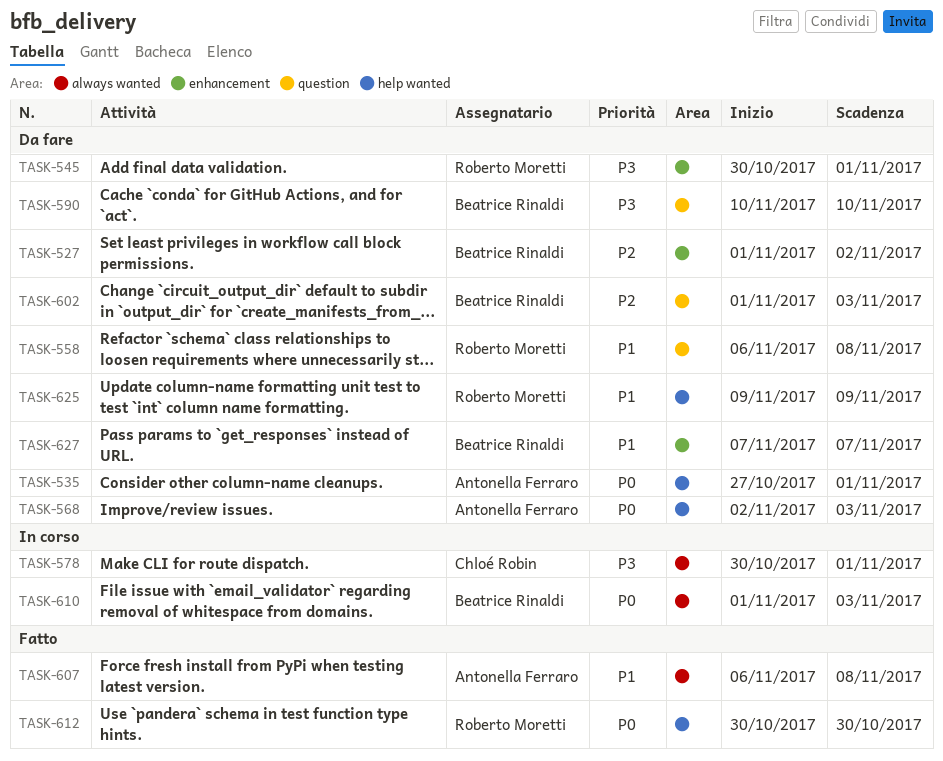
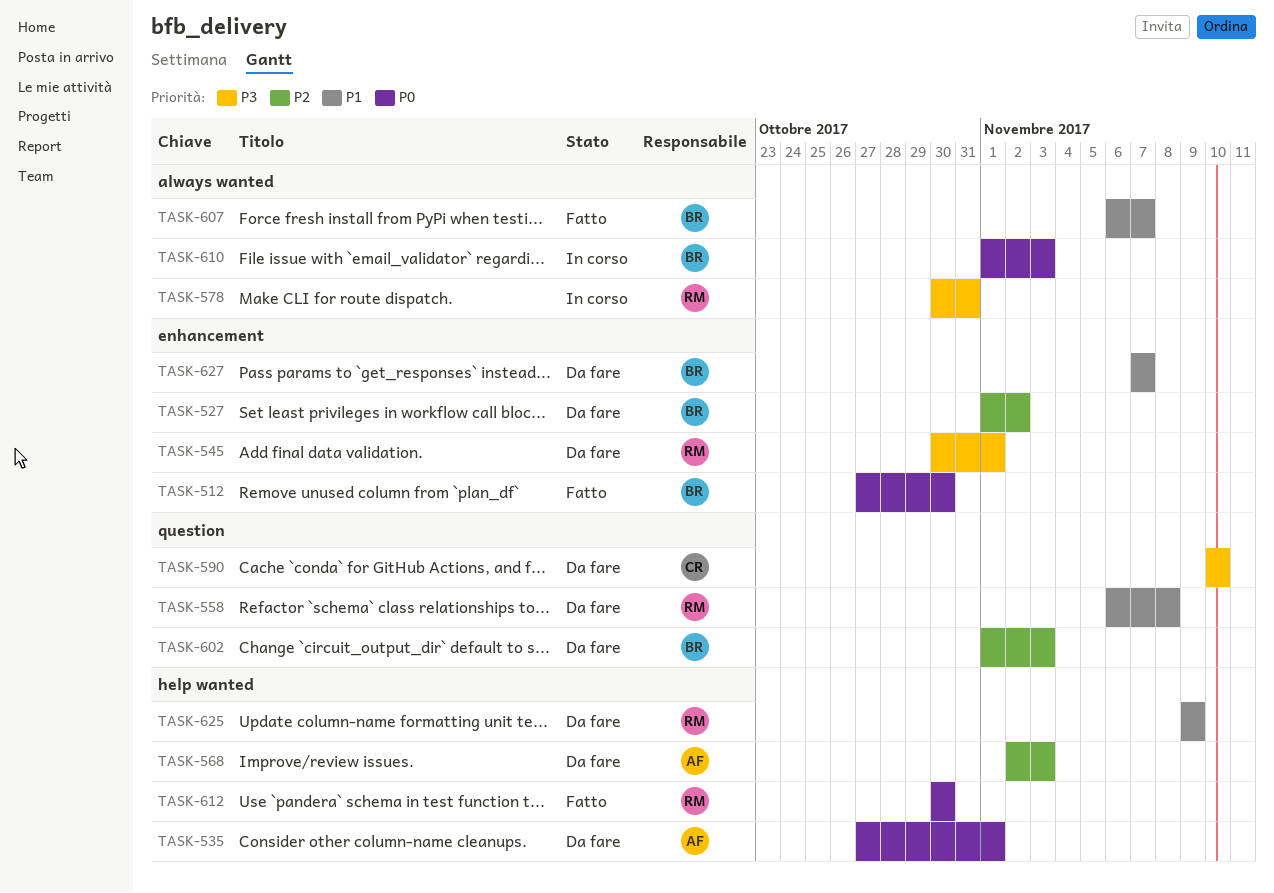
TASK-512: none -> present
TASK-568, priority: P0 -> P2
TASK-578, owner: Chloé Robin -> Roberto Moretti
TASK-578, due: Nov 1 -> Oct 31
TASK-590, owner: Beatrice Rinaldi -> Chloé Robin
TASK-607, owner: Antonella Ferraro -> Beatrice Rinaldi
TASK-607, due: Nov 8 -> Nov 7

